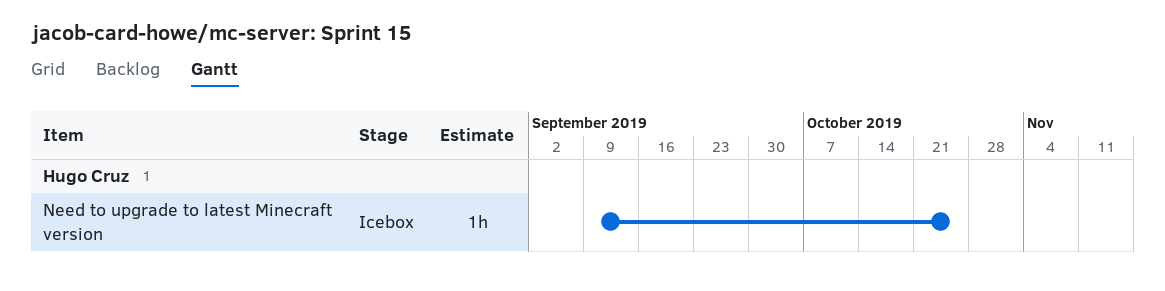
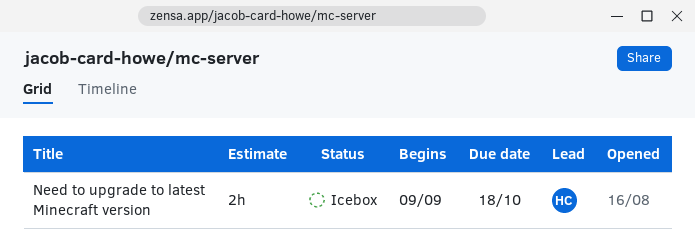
Need to upgrade to latest Minecraft version, estimate: 1h -> 2h
Need to upgrade to latest Minecraft version, due: Oct 25 -> Oct 18

